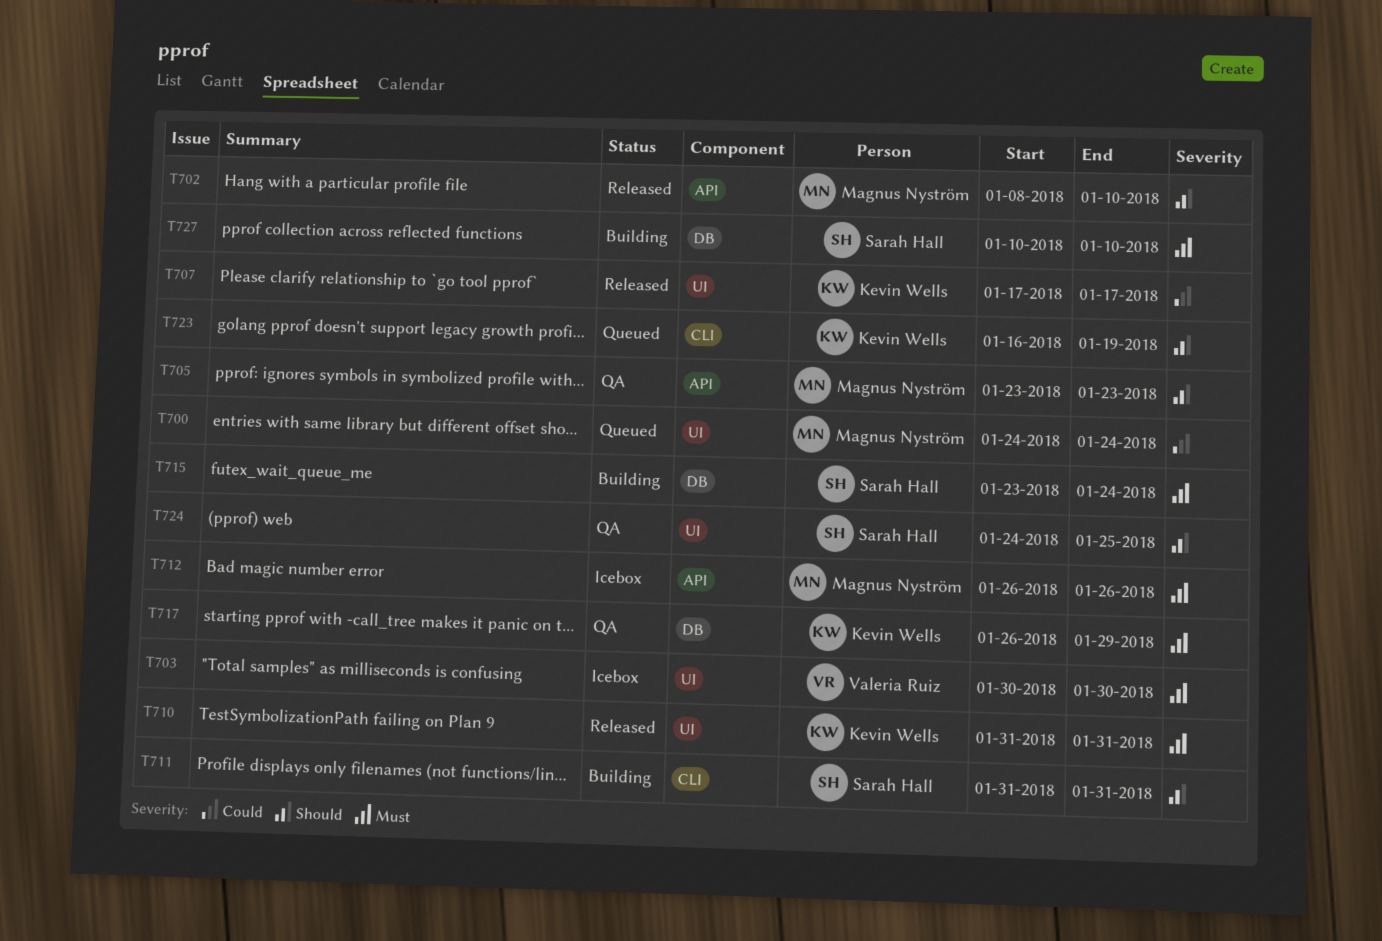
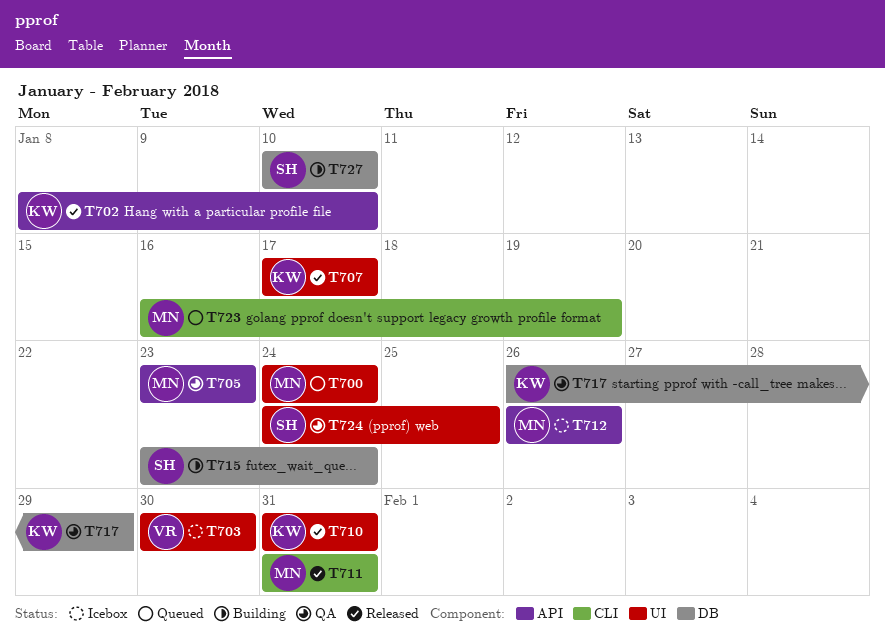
T702, owner: Magnus Nyström -> Kevin Wells
T711, status: Building -> Released
T711, owner: Sarah Hall -> Magnus Nyström
T723, owner: Kevin Wells -> Magnus Nyström

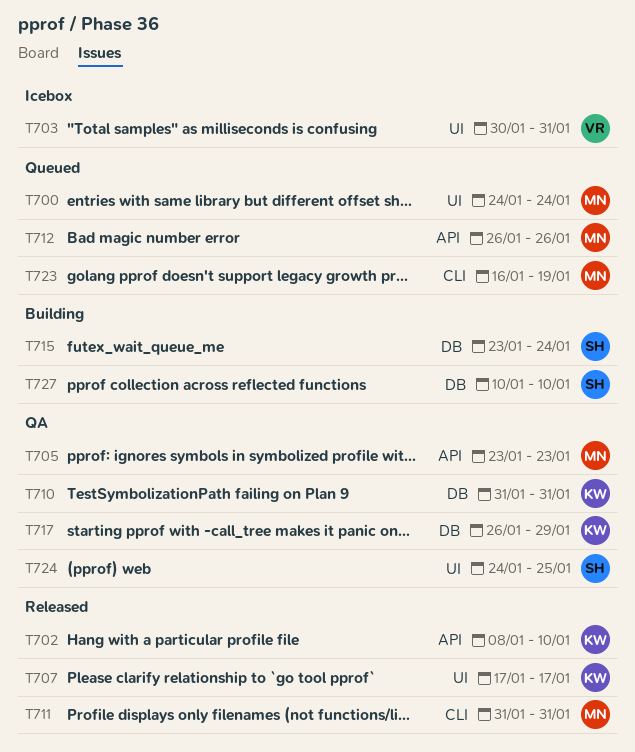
T703, due: Jan 30 -> Jan 31
T710, status: Released -> QA
T710, label: UI -> DB
T712, status: Icebox -> Queued

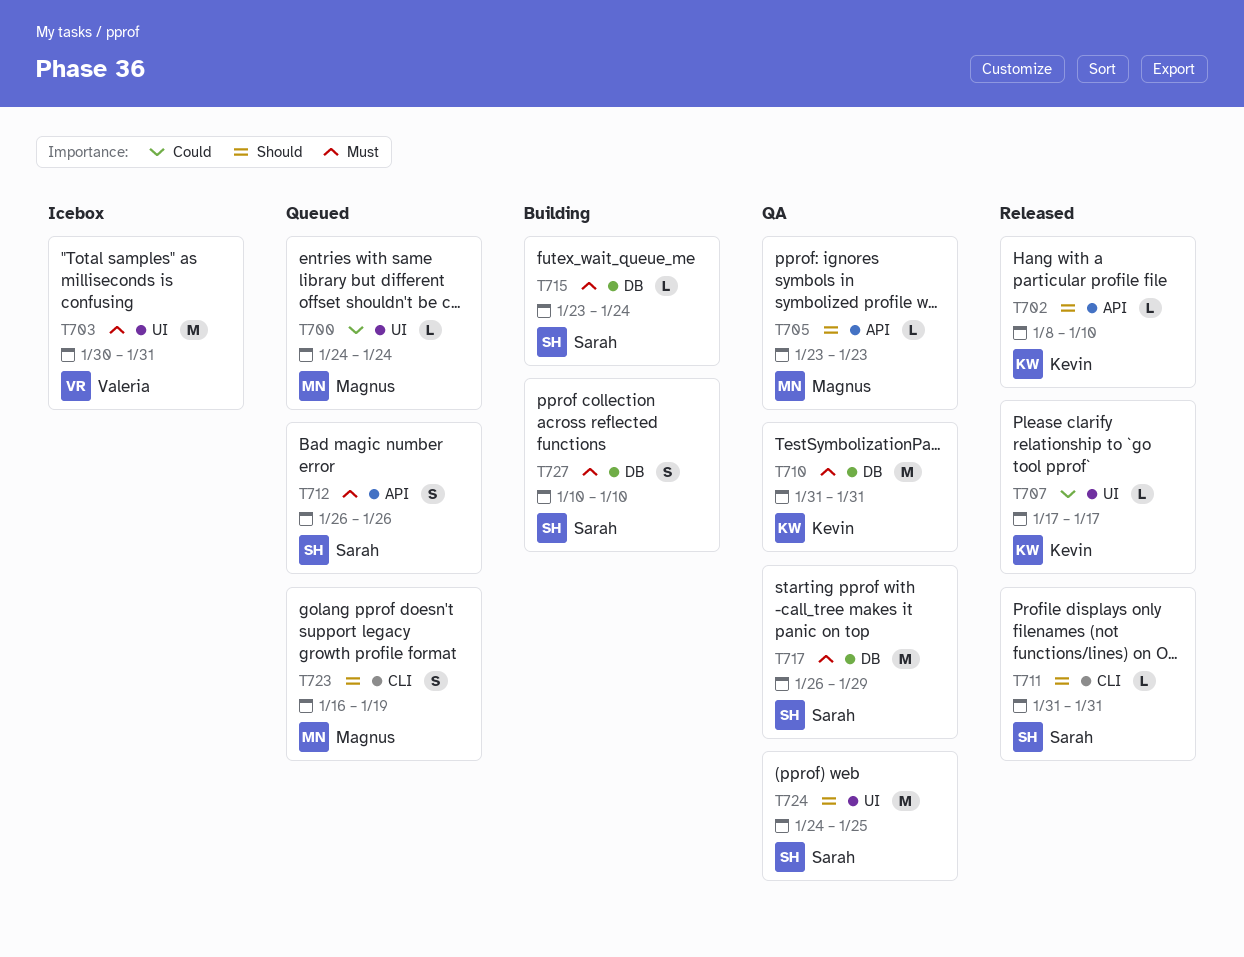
T711, owner: Magnus -> Sarah
T712, owner: Magnus -> Sarah
T717, owner: Kevin -> Sarah

